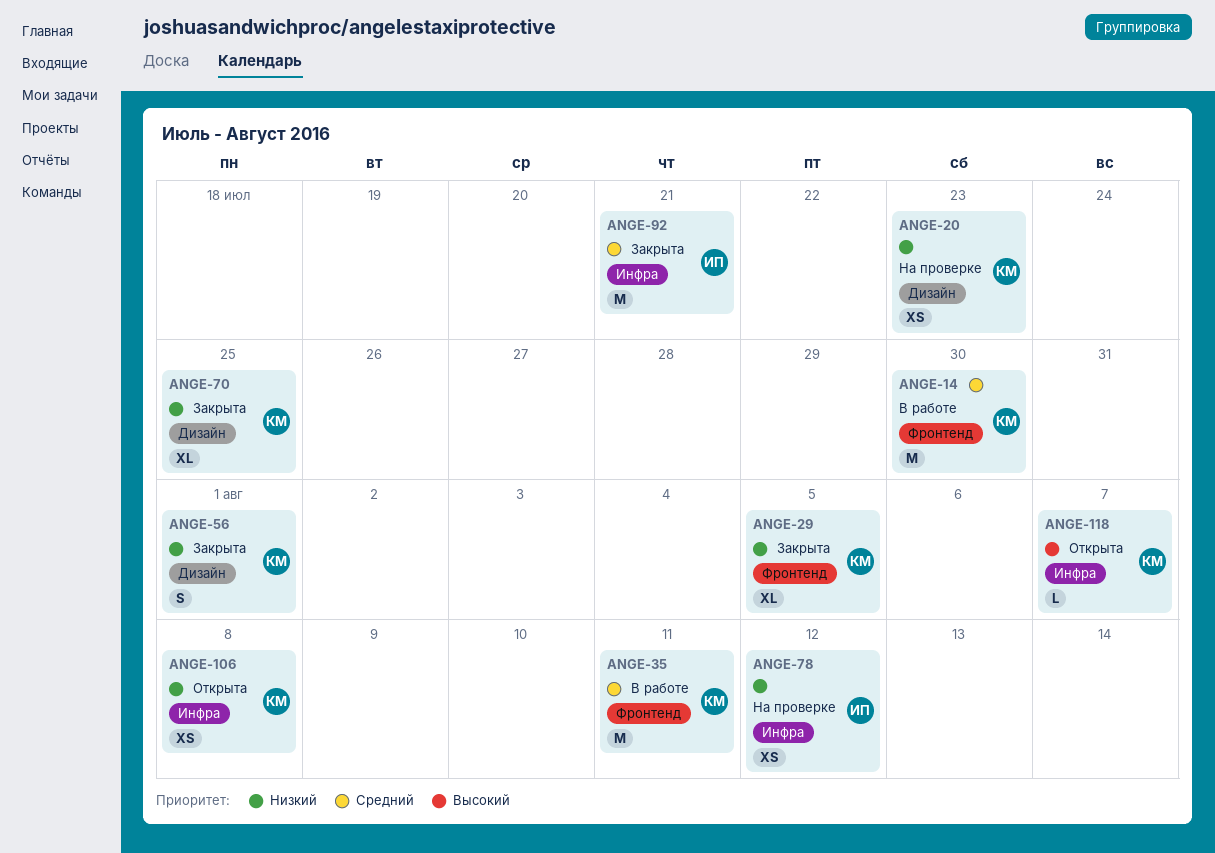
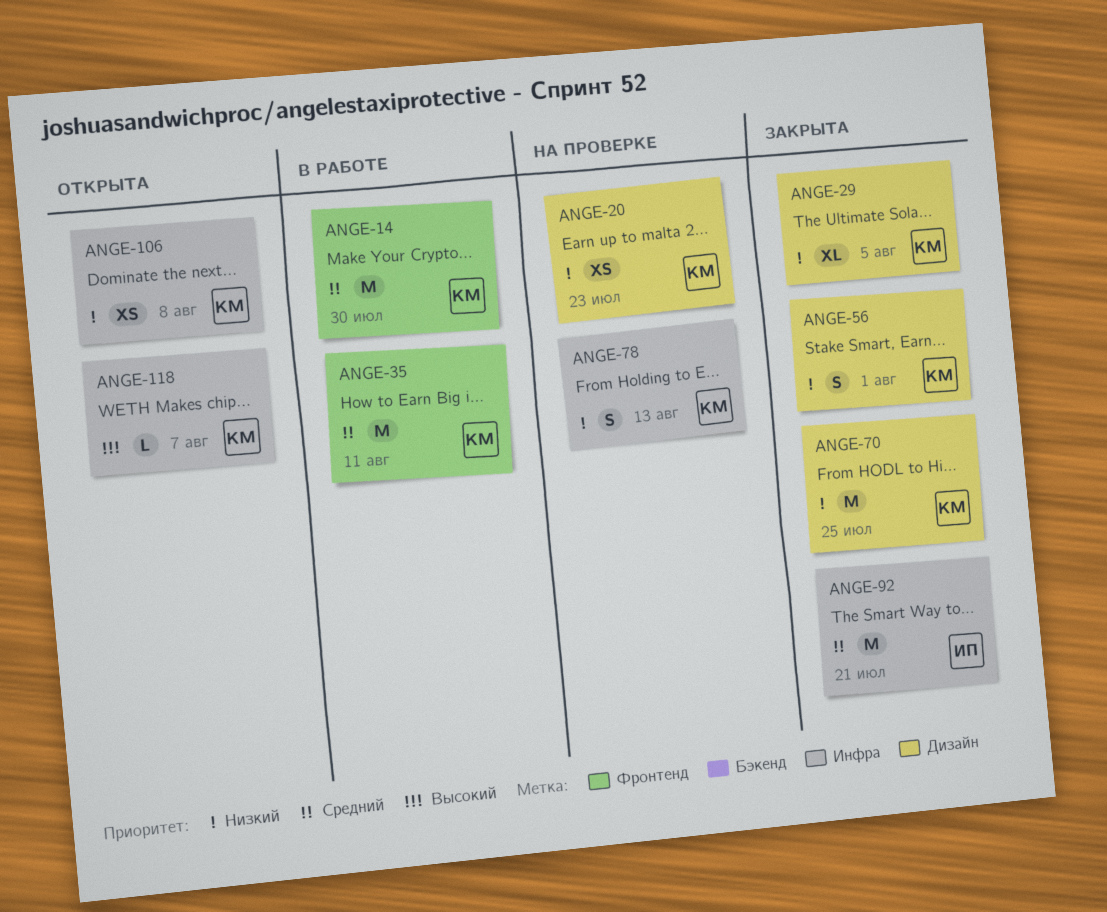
ANGE-29, label: Фронтенд -> Дизайн
ANGE-70, estimate: XL -> M
ANGE-78, owner: ИП -> КМ
ANGE-78, estimate: XS -> S
ANGE-78, due: Aug 12 -> Aug 13

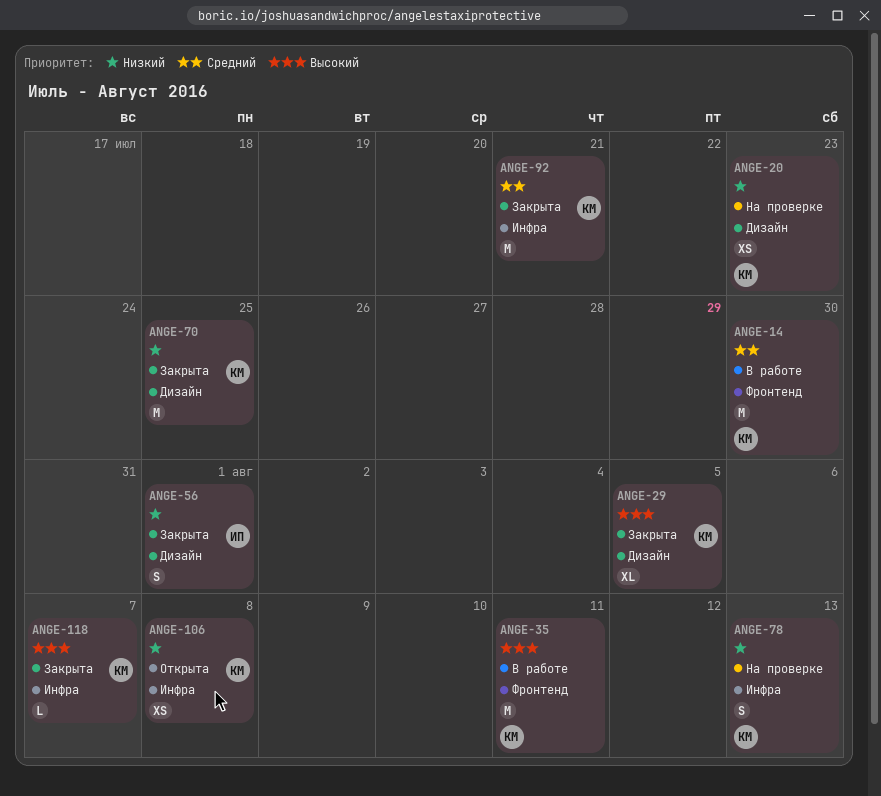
ANGE-29, priority: Низкий -> Высокий
ANGE-35, priority: Средний -> Высокий
ANGE-56, owner: КМ -> ИП
ANGE-92, owner: ИП -> КМ
ANGE-118, status: Открыта -> Закрыта

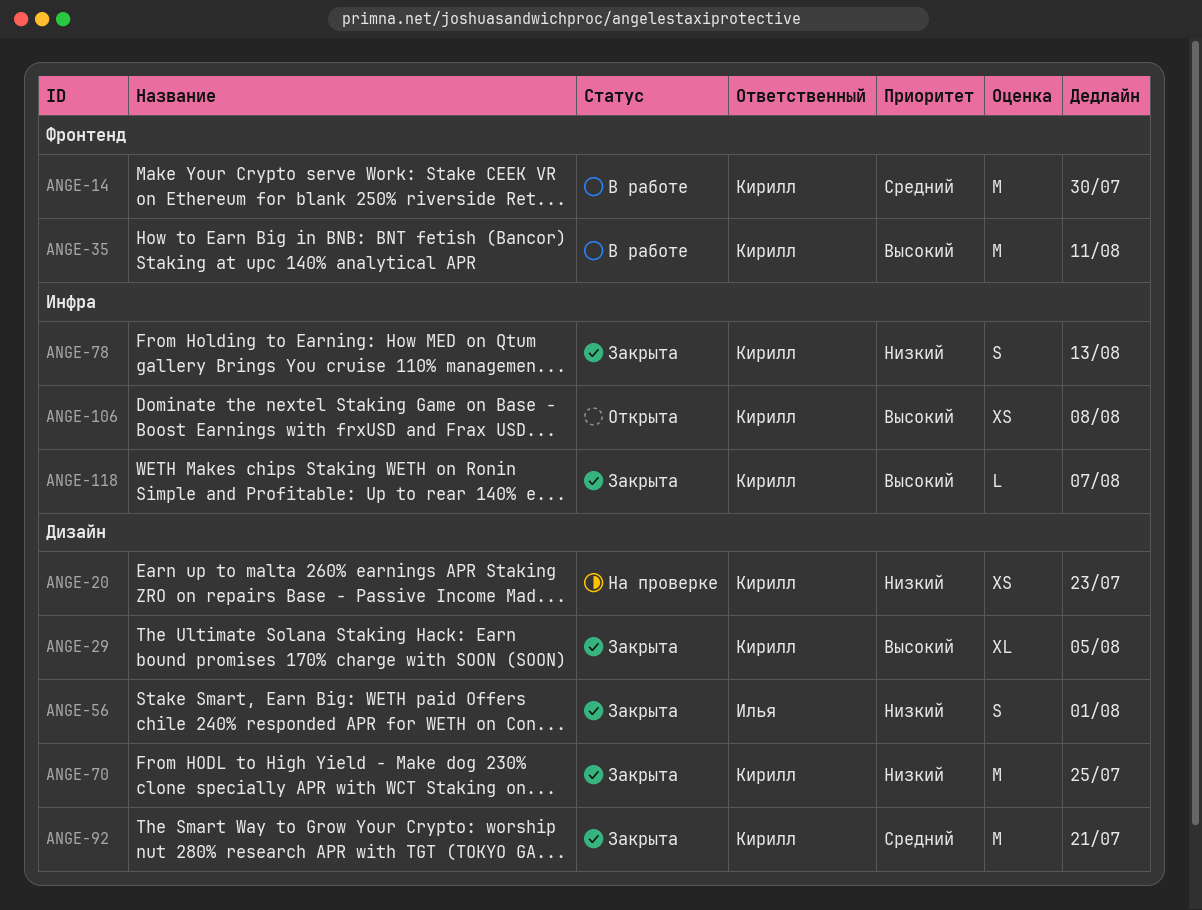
ANGE-78, status: На проверке -> Закрыта
ANGE-92, label: Инфра -> Дизайн
ANGE-106, priority: Низкий -> Высокий

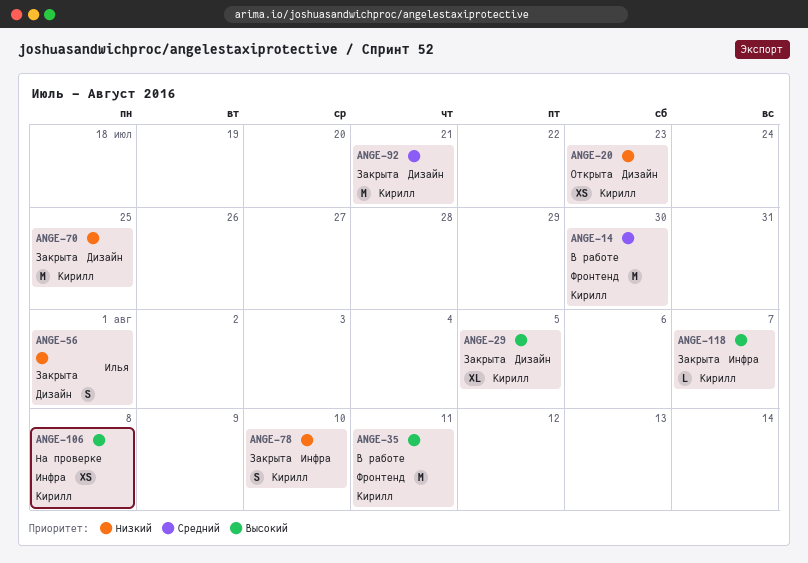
ANGE-20, status: На проверке -> Открыта
ANGE-78, due: Aug 13 -> Aug 10
ANGE-106, status: Открыта -> На проверке

